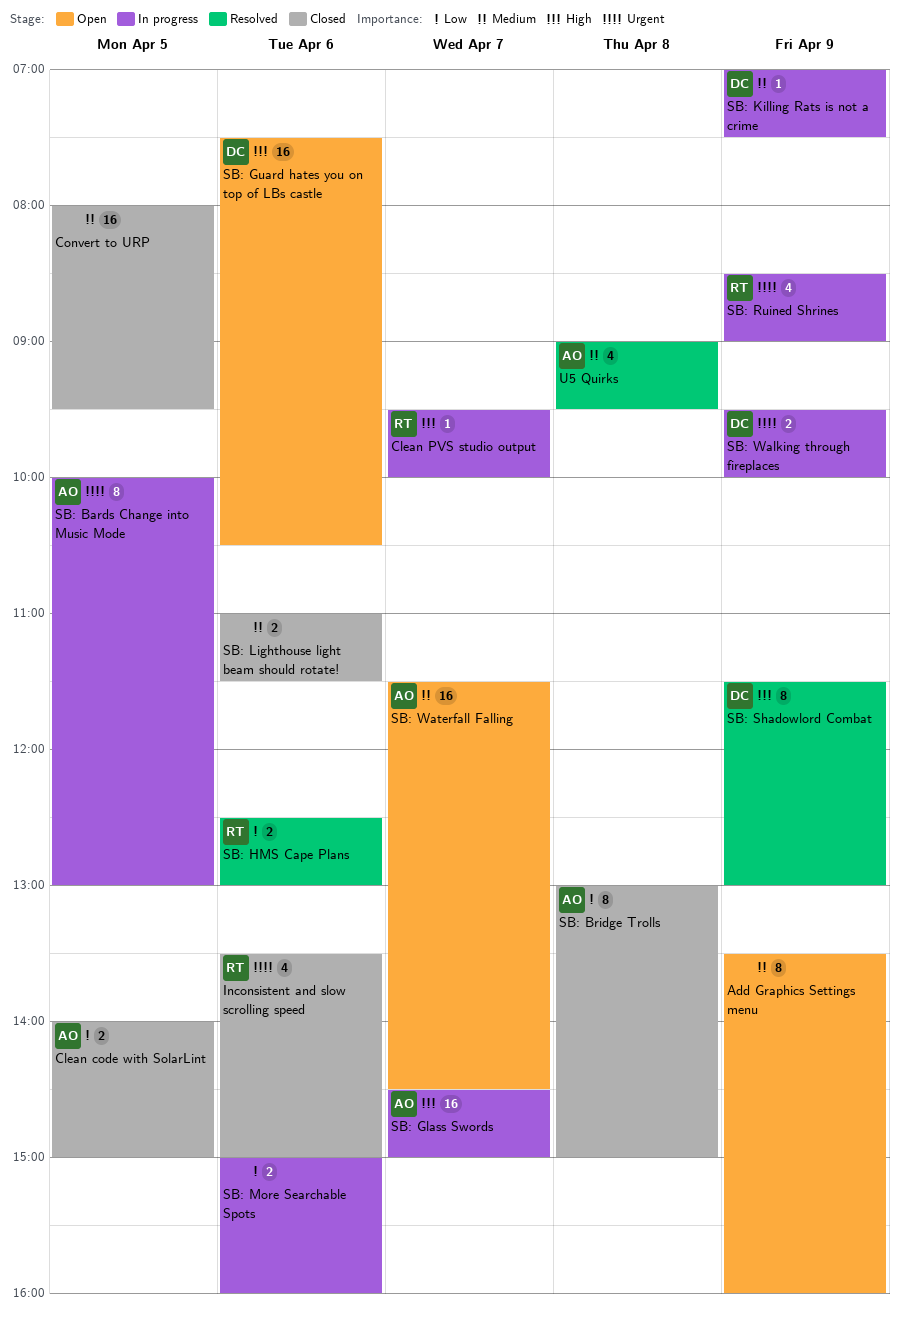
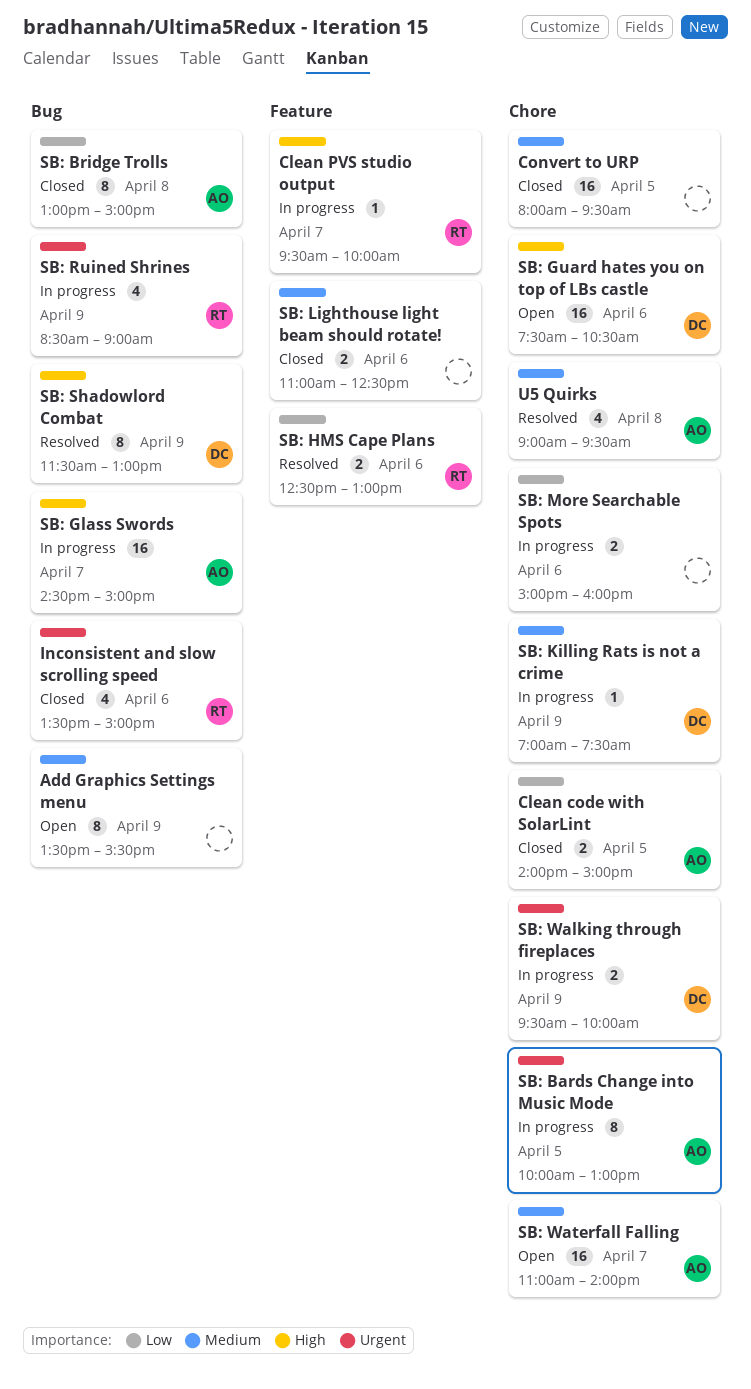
Add Graphics Settings menu, ends: 16:00 -> 15:30
SB: Lighthouse light beam should rotate!, ends: 11:30 -> 12:30
SB: Waterfall Falling, begins: 11:30 -> 11:00
SB: Waterfall Falling, ends: 14:30 -> 14:00

